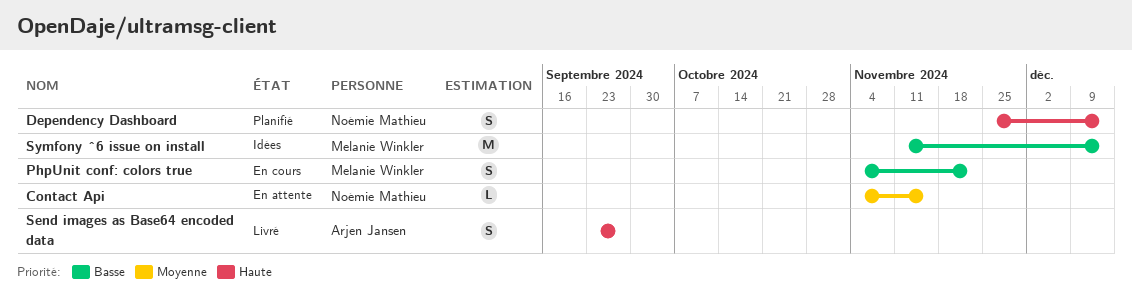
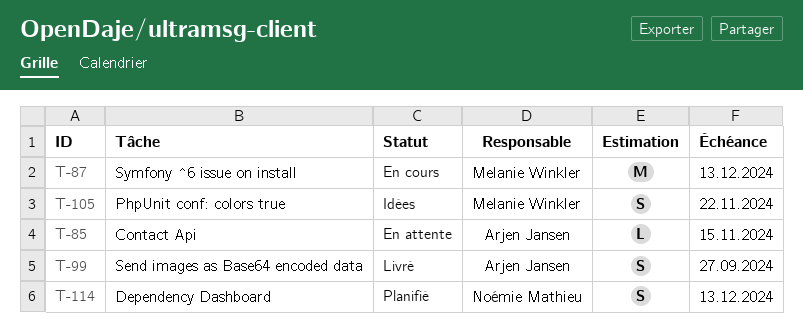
Contact Api, owner: Noémie Mathieu -> Arjen Jansen
PhpUnit conf: colors true, status: En cours -> Idées
Symfony ^6 issue on install, status: Idées -> En cours

